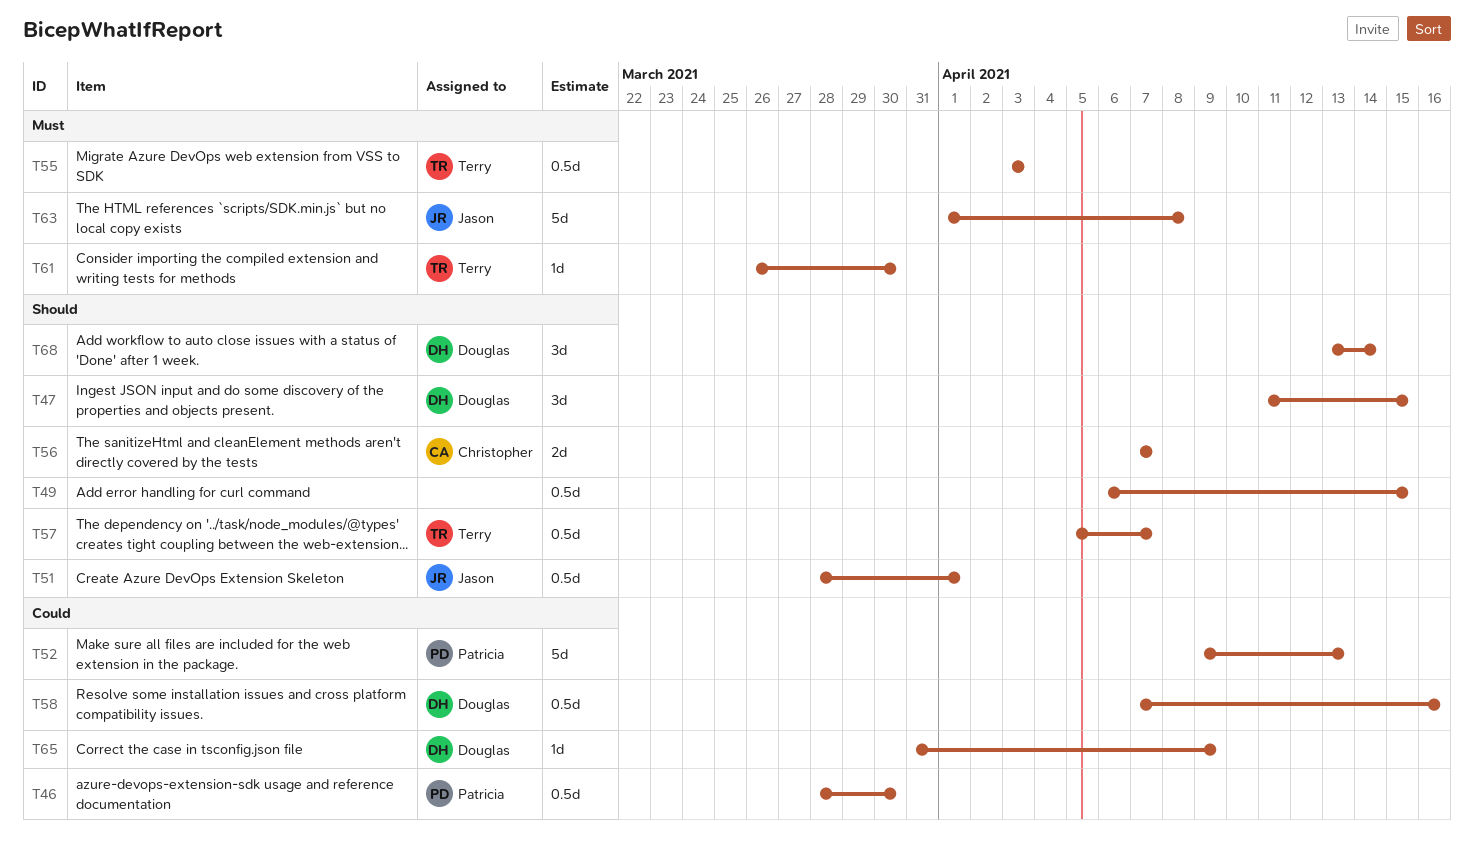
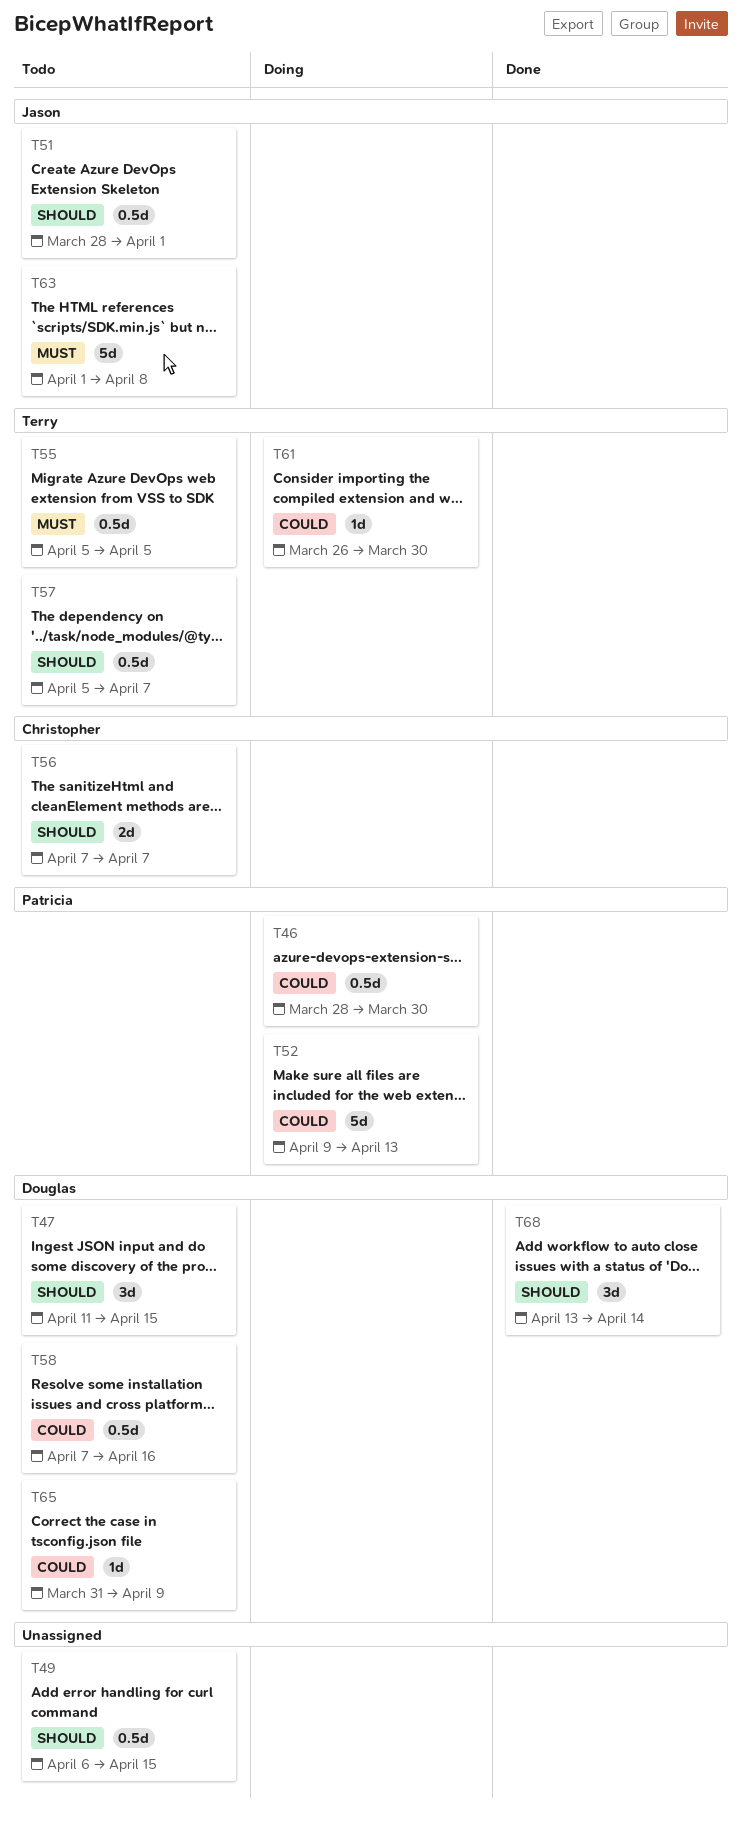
T55, start: Apr 3 -> Apr 5
T55, due: Apr 3 -> Apr 5
T61, priority: Must -> Could

